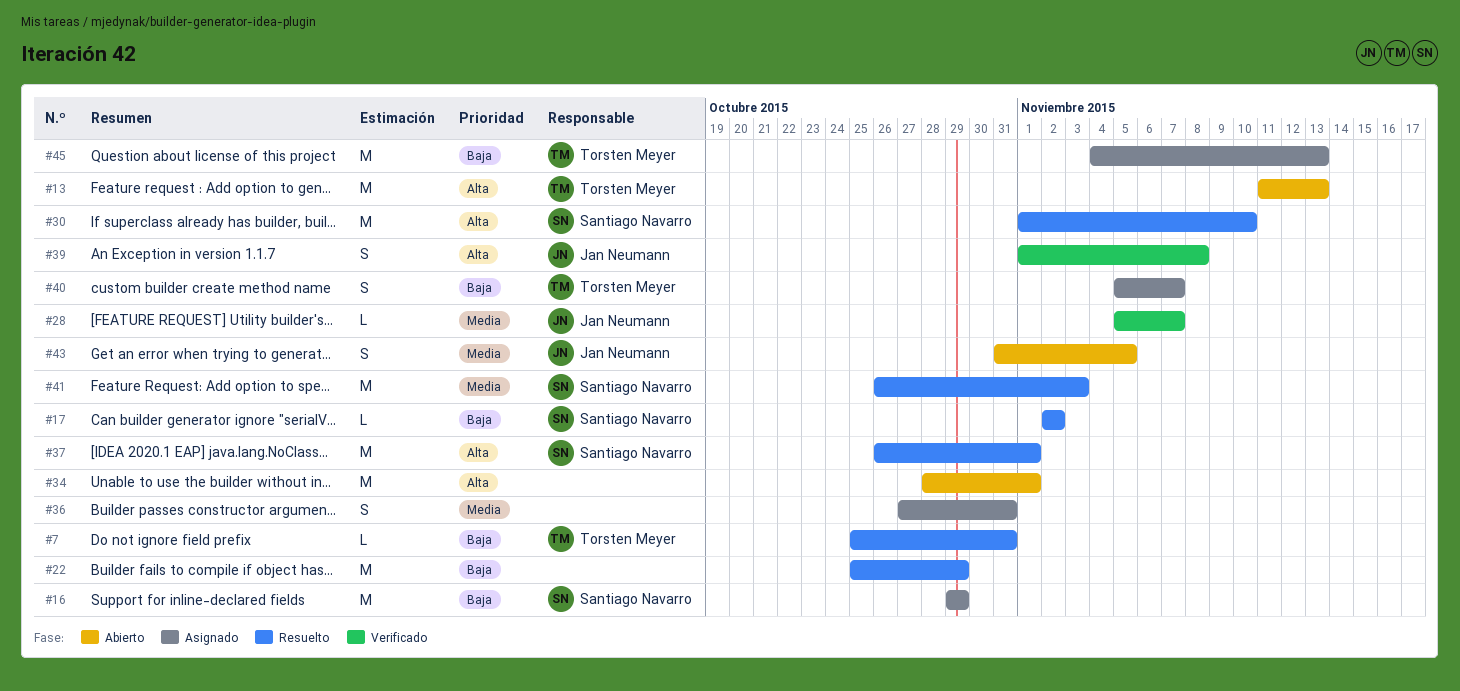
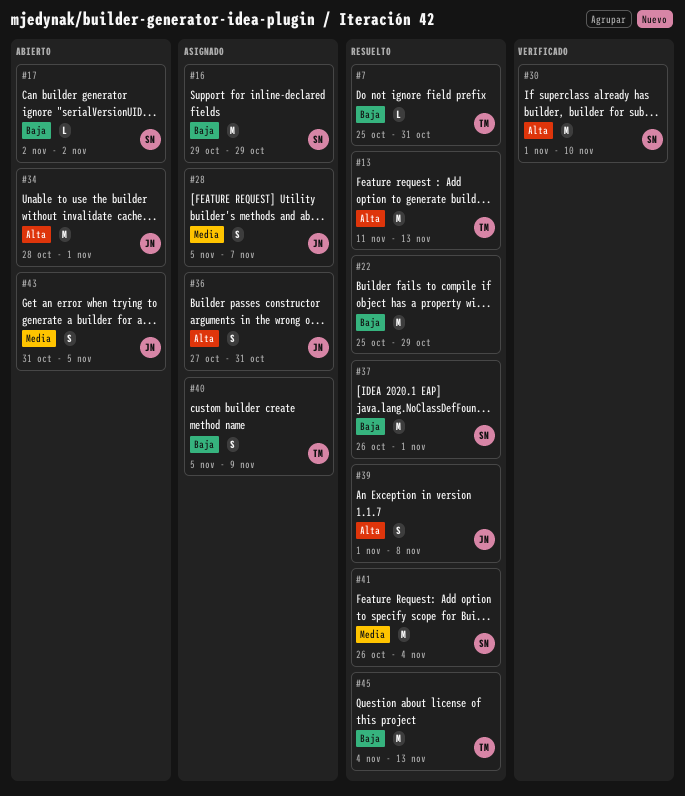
#13, status: Abierto -> Resuelto
#17, status: Resuelto -> Abierto
#28, status: Verificado -> Asignado
#28, estimate: L -> S
#30, status: Resuelto -> Verificado
#34, owner: none -> Jan Neumann
#36, owner: none -> Jan Neumann
#36, priority: Media -> Alta
#37, priority: Alta -> Baja
#39, status: Verificado -> Resuelto
#40, due: Nov 7 -> Nov 9
#41, due: Nov 3 -> Nov 4
#45, status: Asignado -> Resuelto

